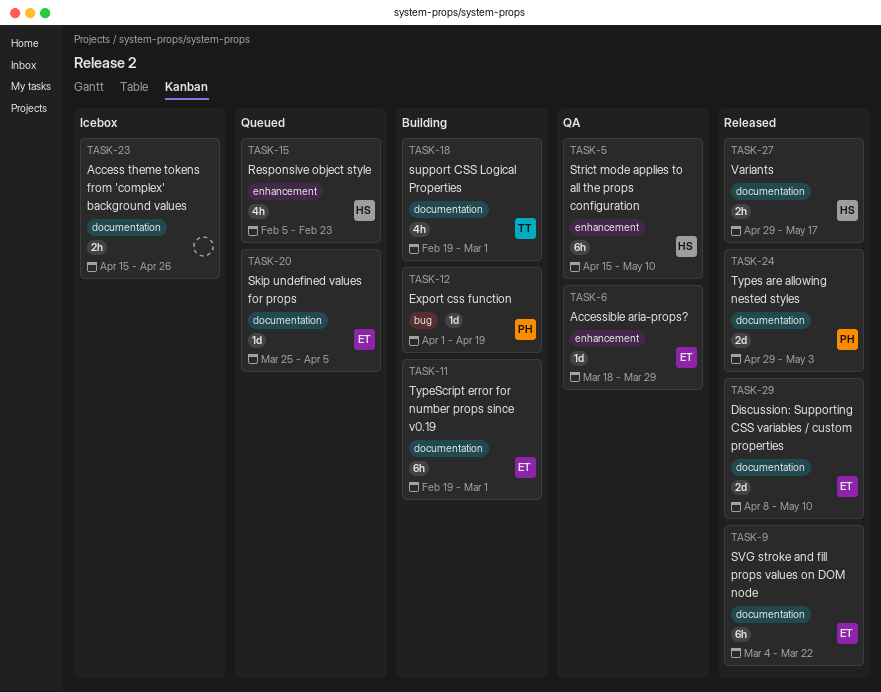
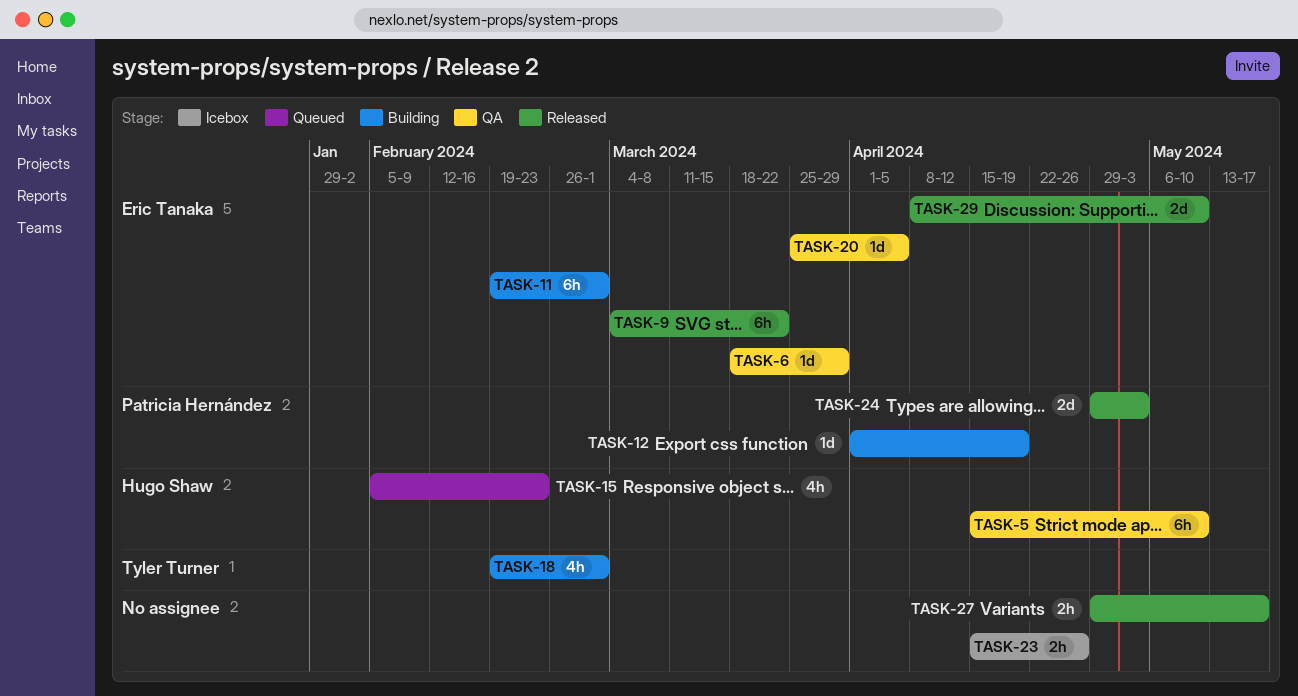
TASK-20, status: Queued -> QA
TASK-27, owner: Hugo Shaw -> none

